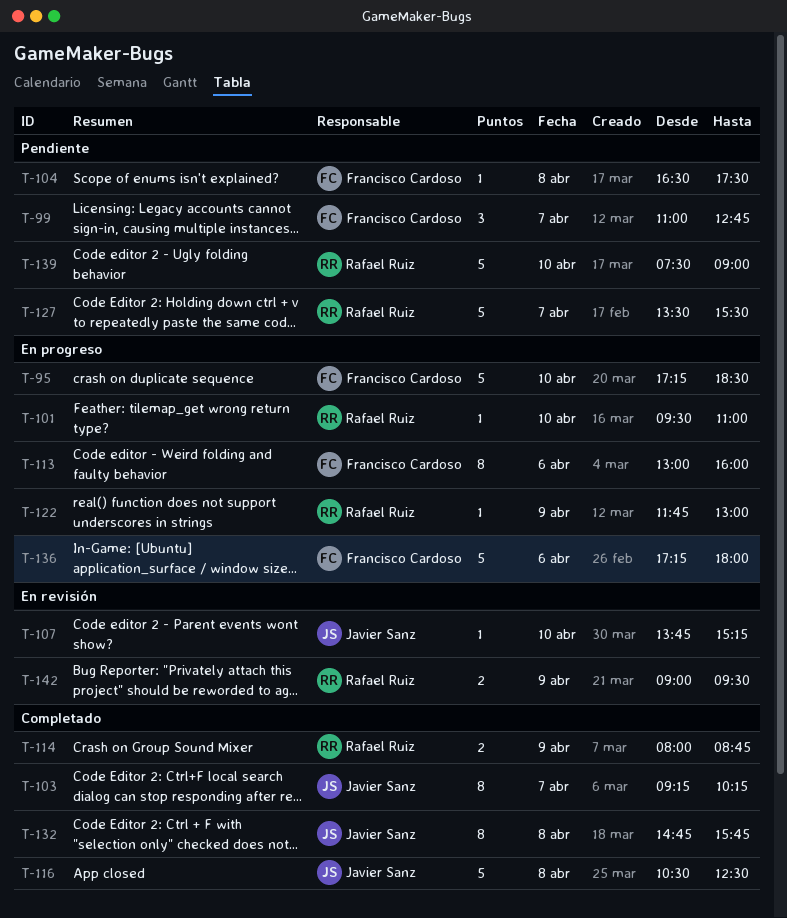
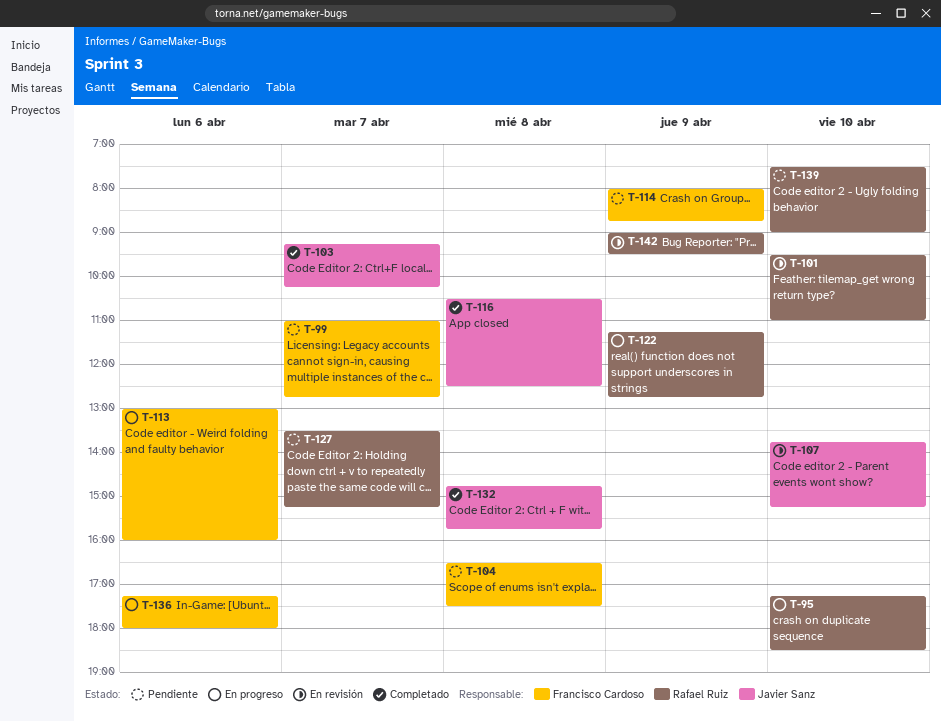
T-95, owner: Francisco Cardoso -> Rafael Ruiz
T-101, status: En progreso -> En revisión
T-114, status: Completado -> Pendiente
T-114, owner: Rafael Ruiz -> Francisco Cardoso
T-122, begins: 11:45 -> 11:15
T-122, ends: 13:00 -> 12:45
T-127, ends: 15:30 -> 15:15

